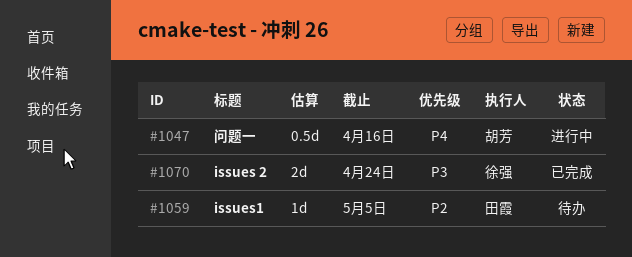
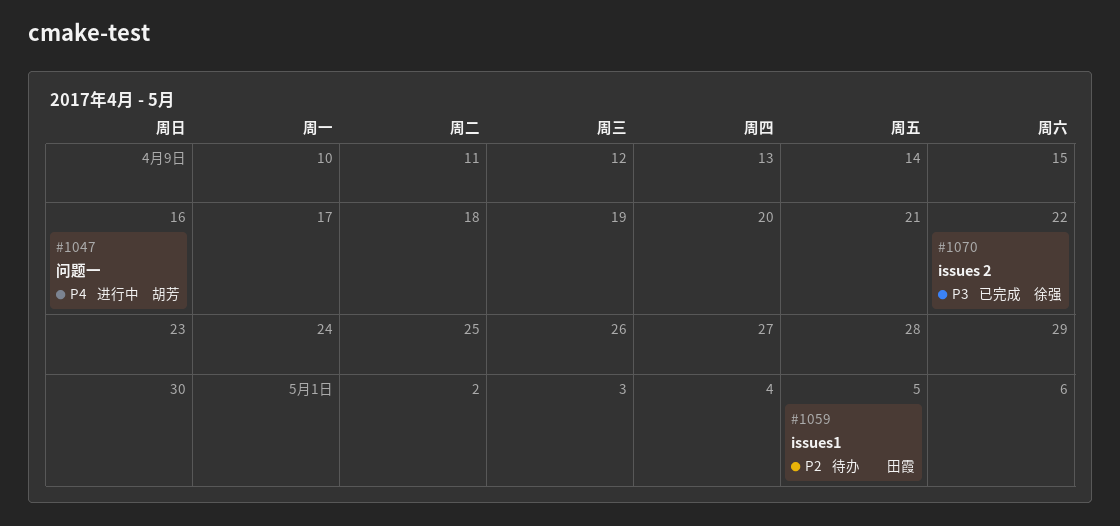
#1070, due: Apr 24 -> Apr 22

